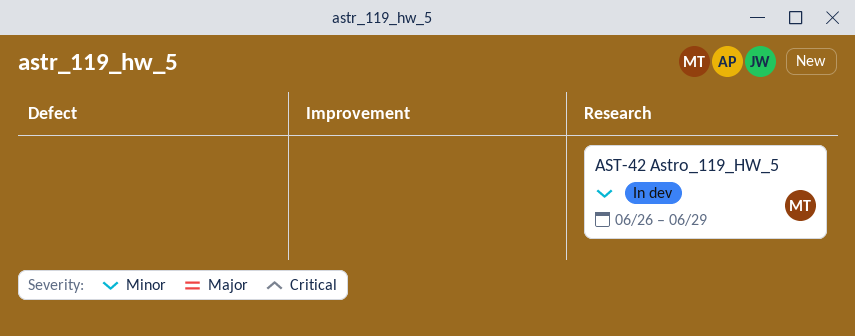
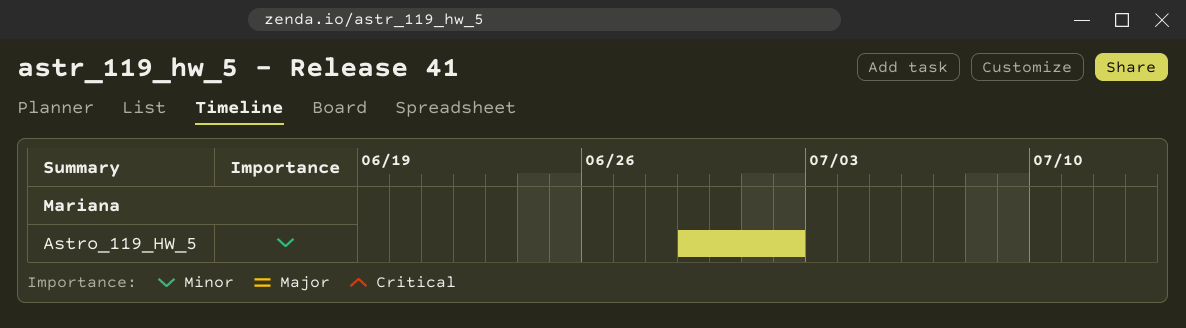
Astro_119_HW_5, start: Jun 26 -> Jun 29
Astro_119_HW_5, due: Jun 29 -> Jul 2

